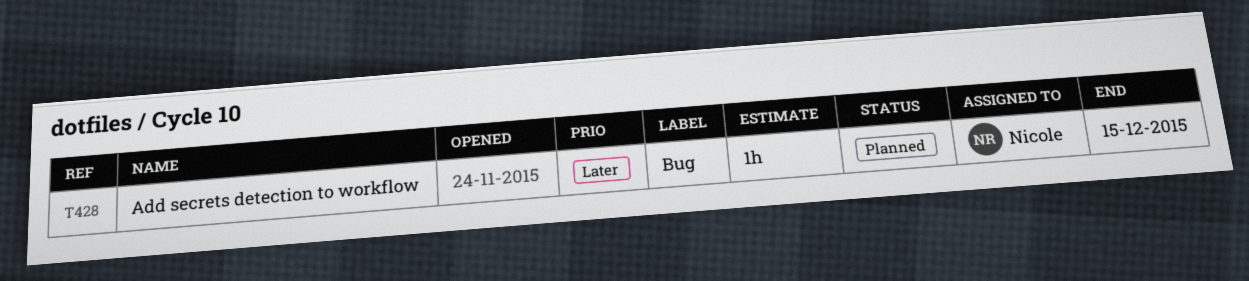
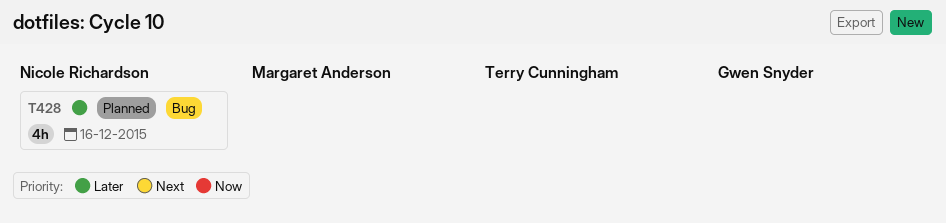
T428, estimate: 1h -> 4h
T428, due: Dec 15 -> Dec 16

